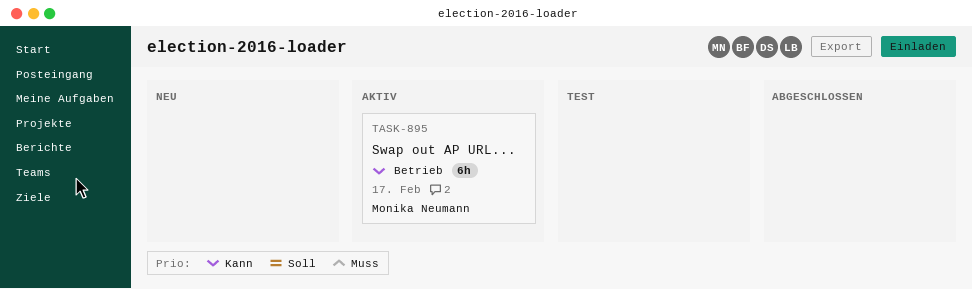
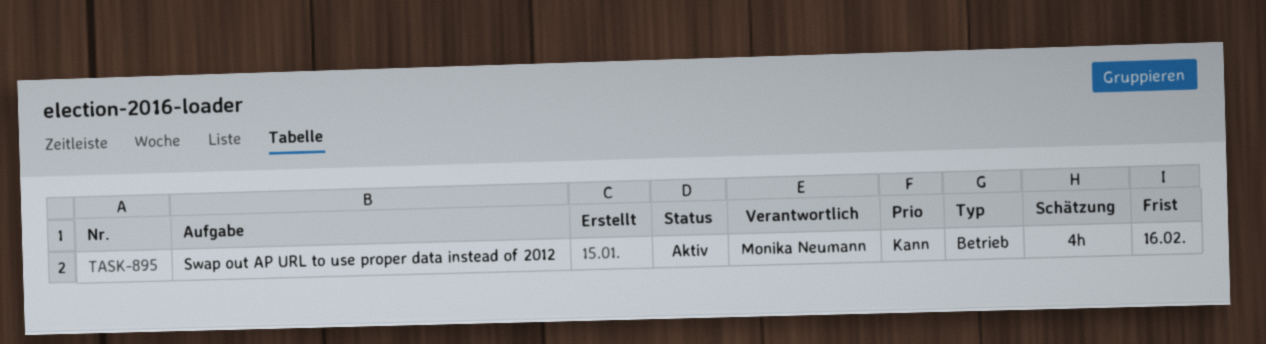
TASK-895, estimate: 6h -> 4h
TASK-895, due: Feb 17 -> Feb 16

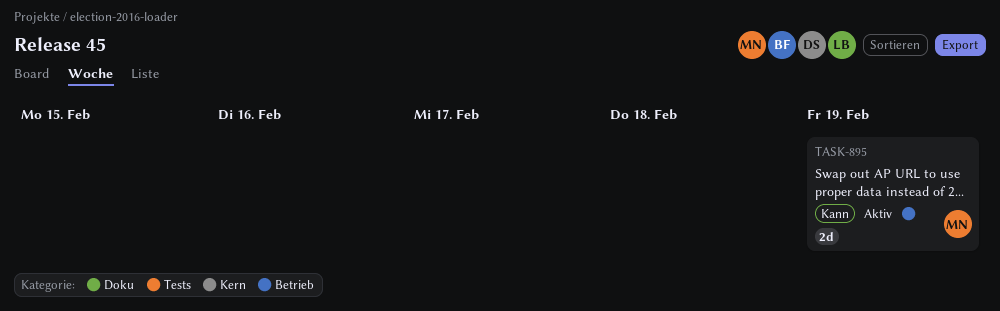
TASK-895, estimate: 4h -> 2d
TASK-895, due: Feb 16 -> Feb 19

